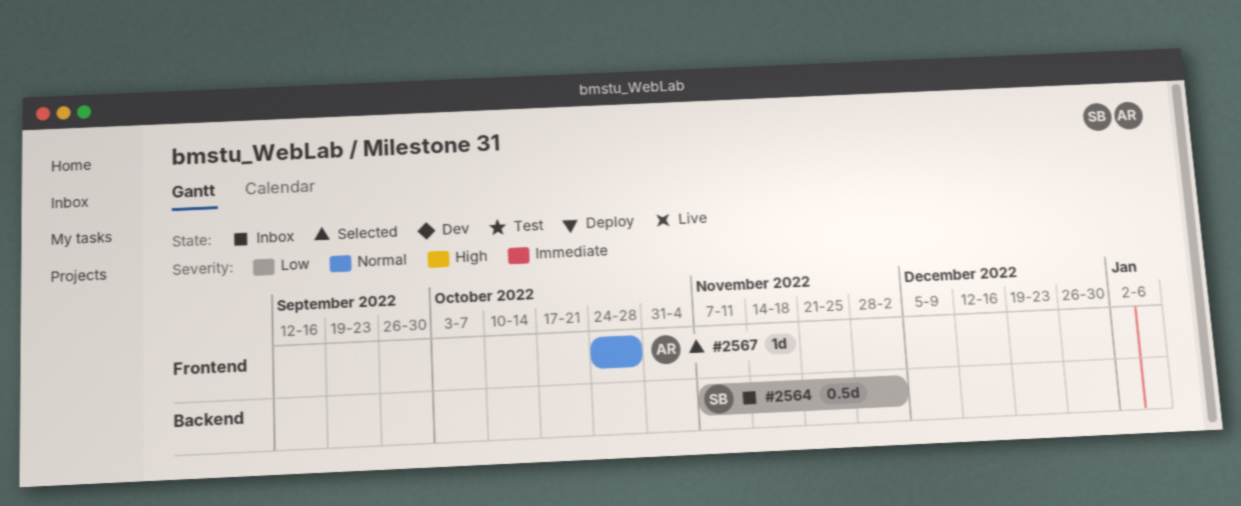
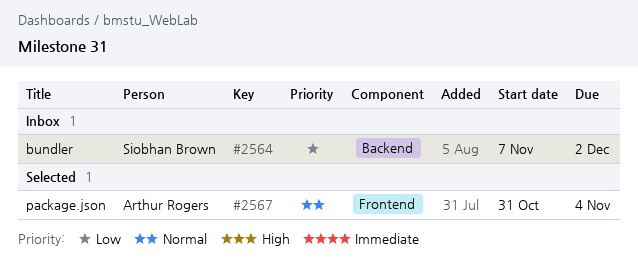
#2567, start: Oct 24 -> Oct 31
#2567, due: Oct 28 -> Nov 4

